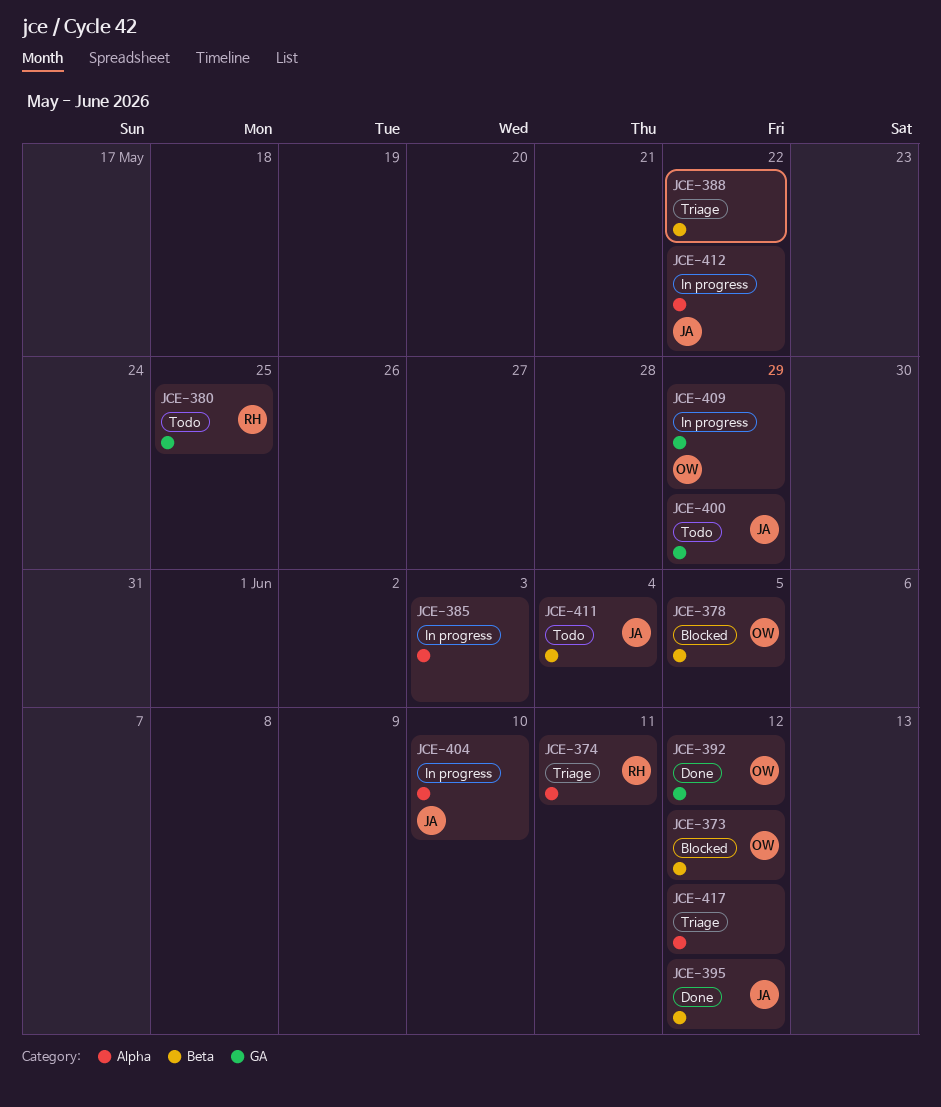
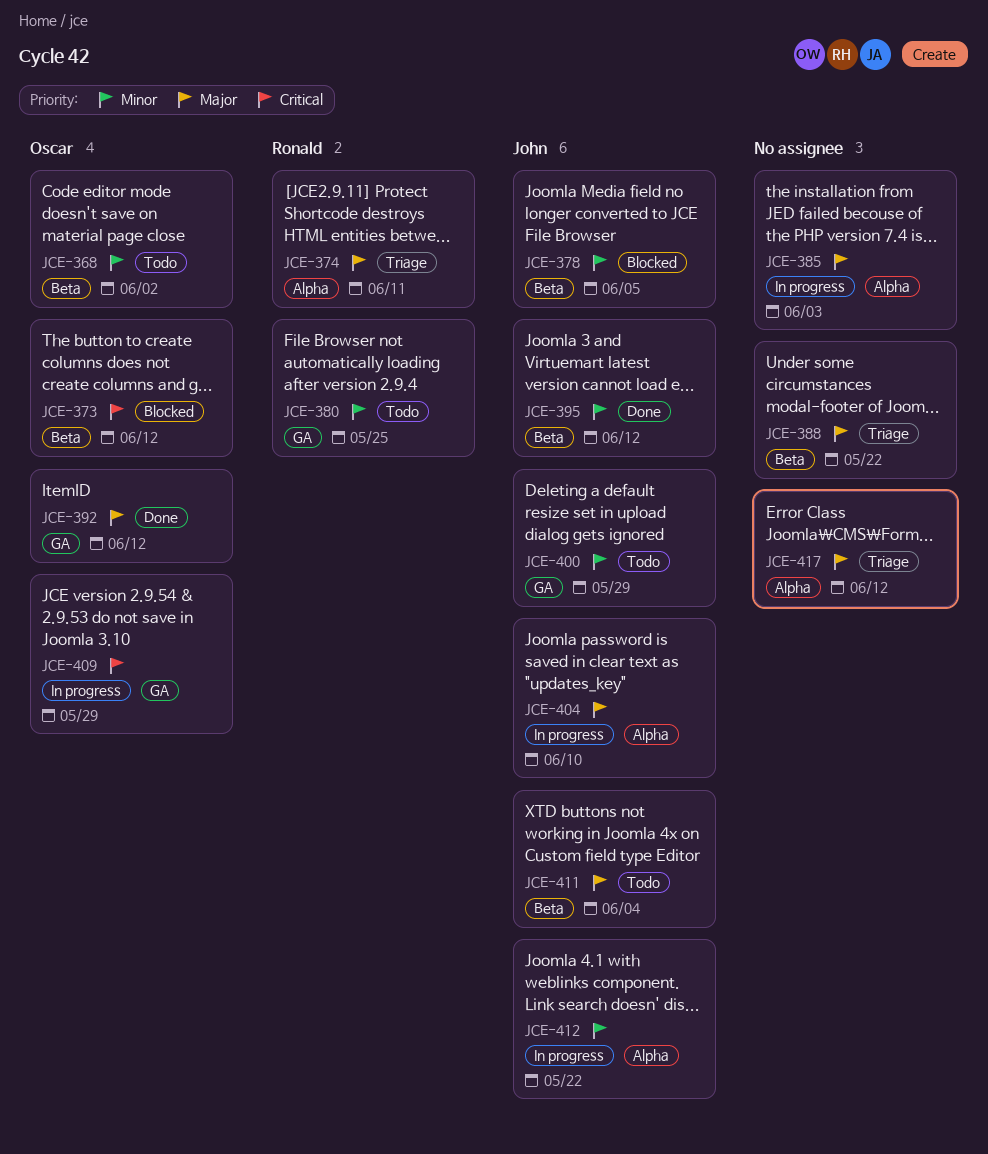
JCE-368: none -> present
JCE-378, owner: Oscar -> John

